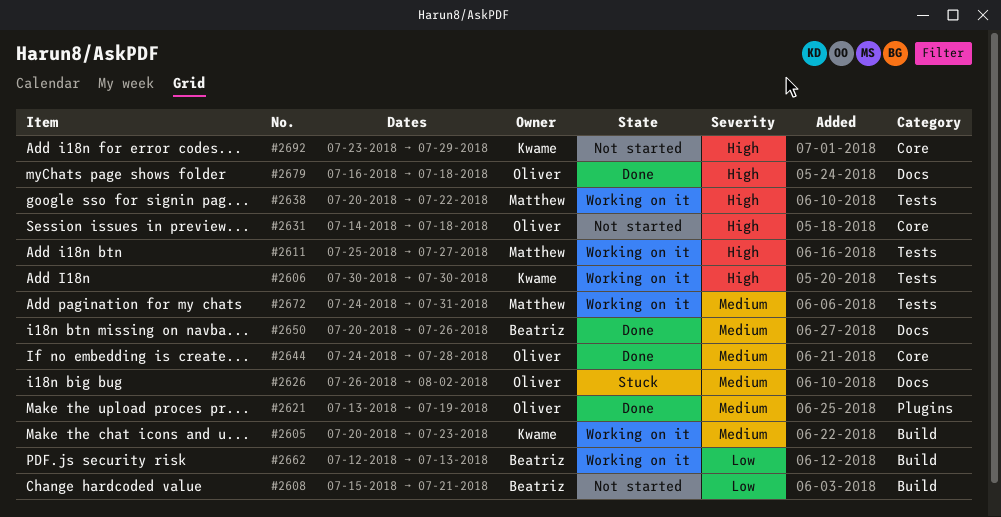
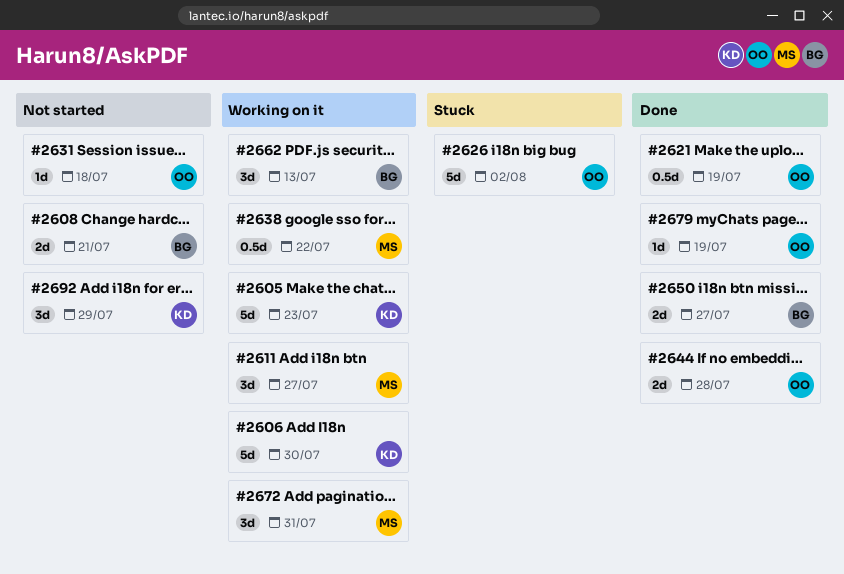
#2650, due: Jul 26 -> Jul 27
#2679, due: Jul 18 -> Jul 19

